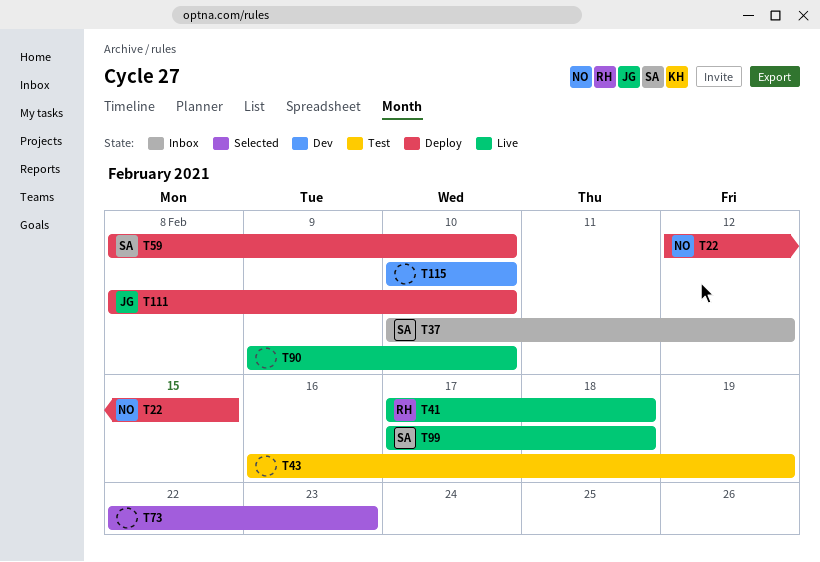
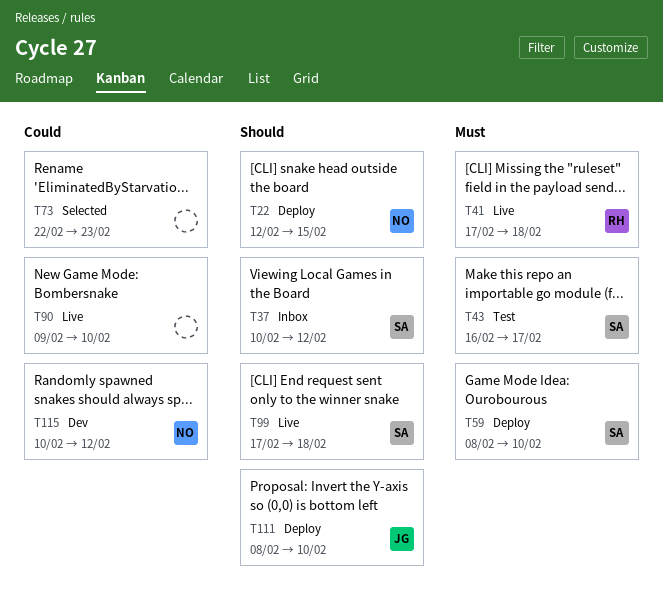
T43, owner: none -> SA
T43, due: Feb 19 -> Feb 17
T115, owner: none -> NO
T115, due: Feb 10 -> Feb 12

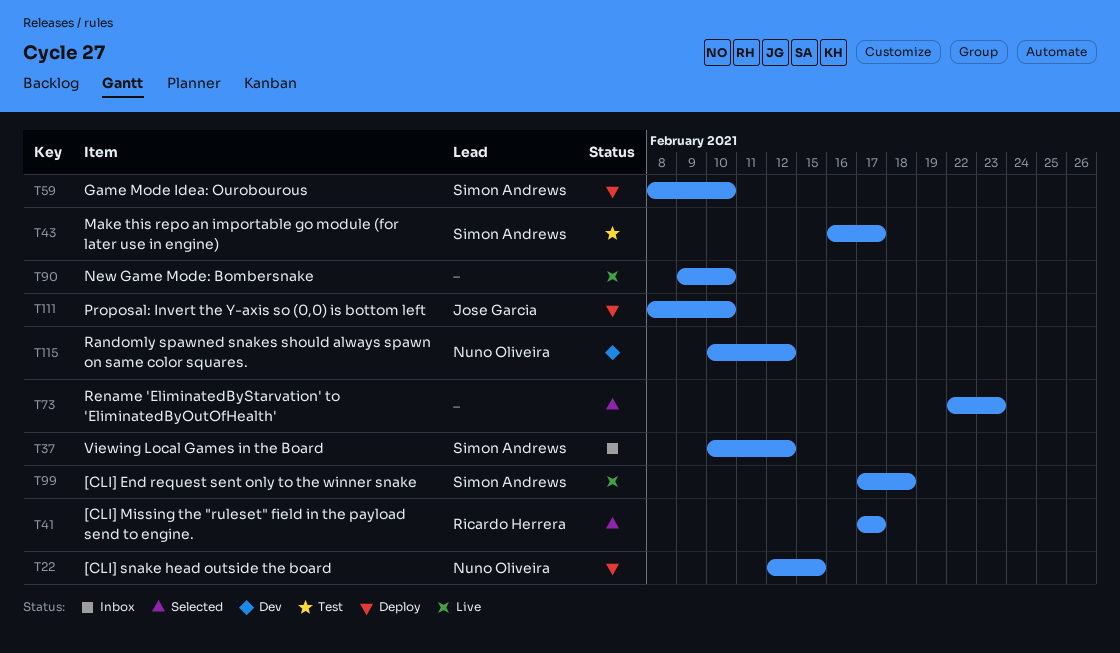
T41, status: Live -> Selected
T41, due: Feb 18 -> Feb 17

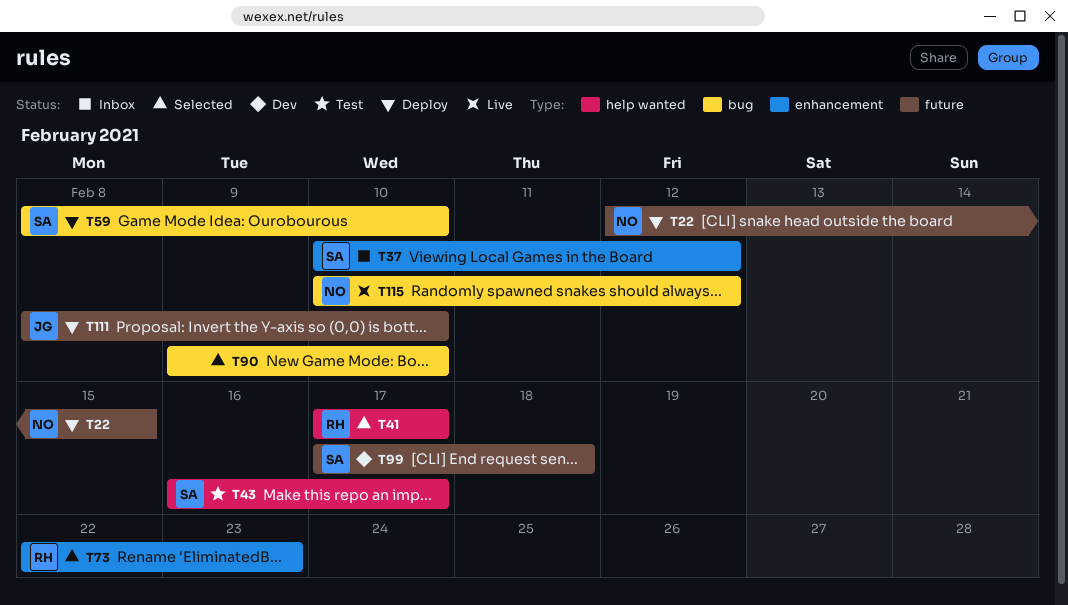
T73, owner: none -> Ricardo Herrera
T90, status: Live -> Selected
T99, status: Live -> Dev
T115, status: Dev -> Live

